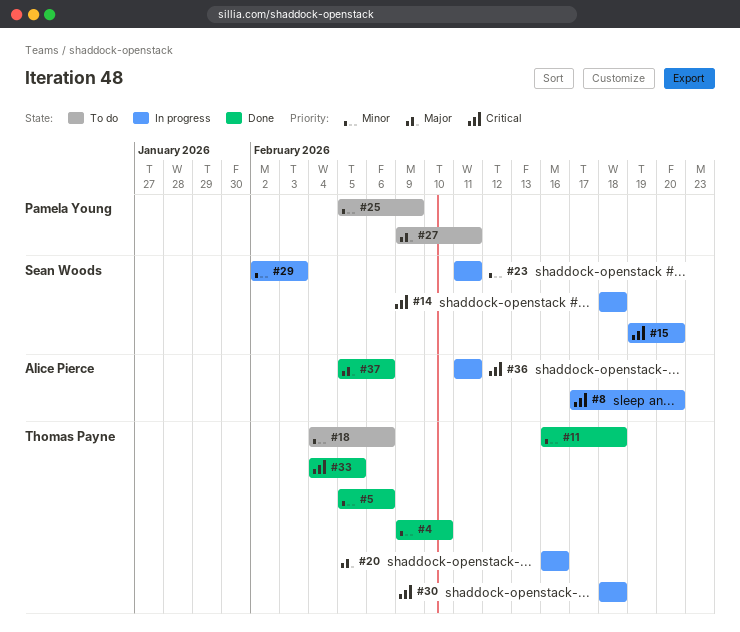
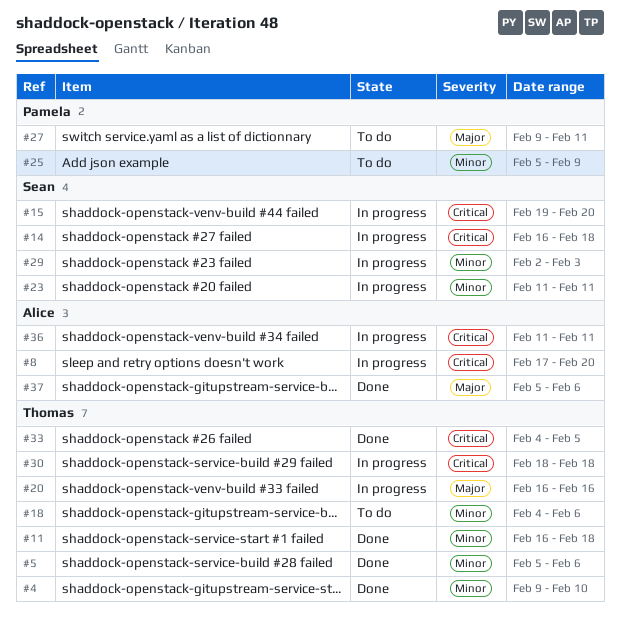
#14, start: Feb 18 -> Feb 16

